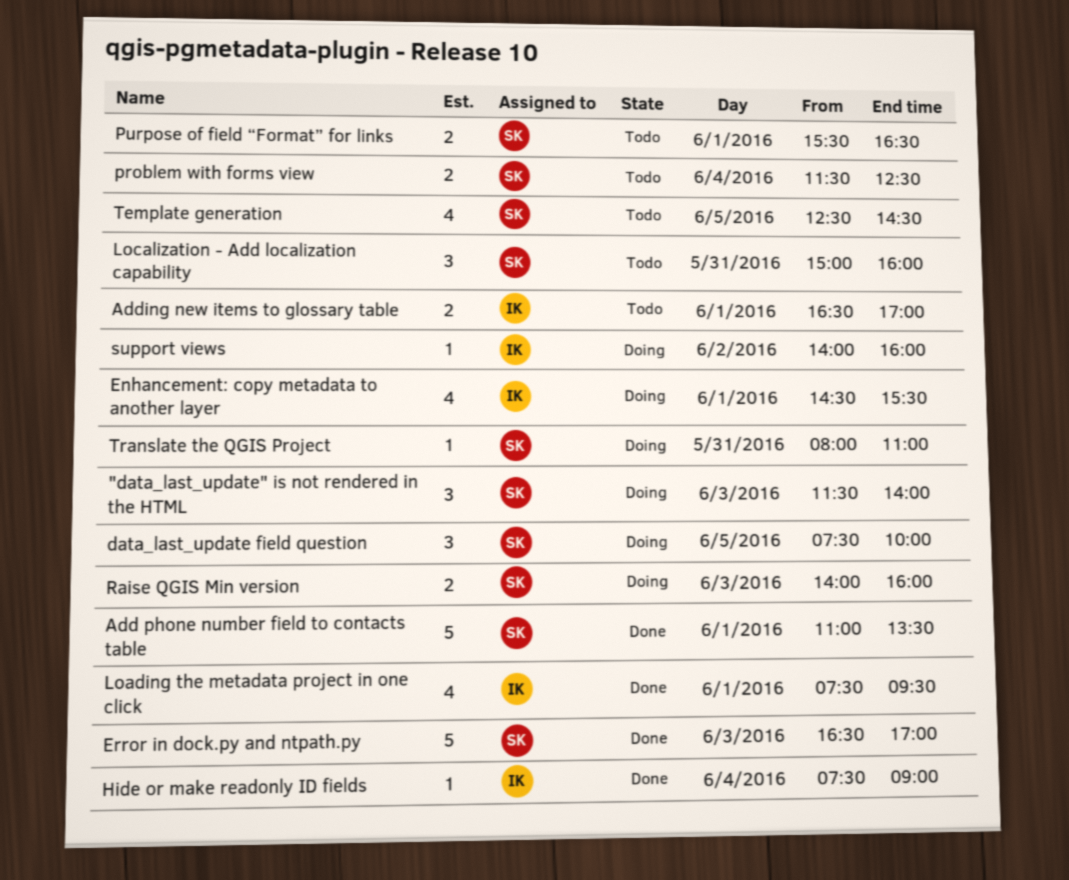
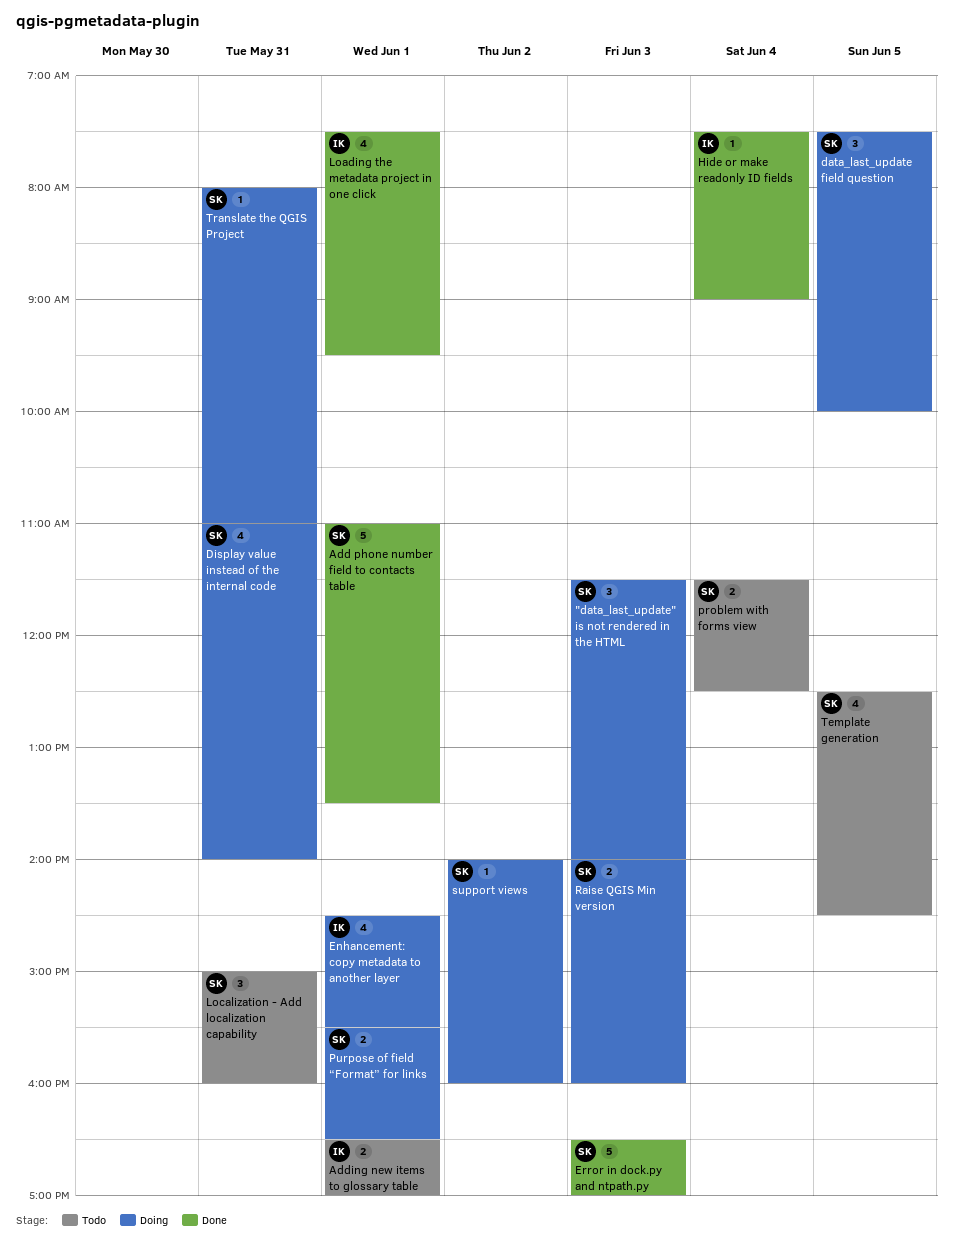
Display value instead of the internal code: none -> present
Purpose of field “Format” for links, status: Todo -> Doing
support views, owner: IK -> SK

